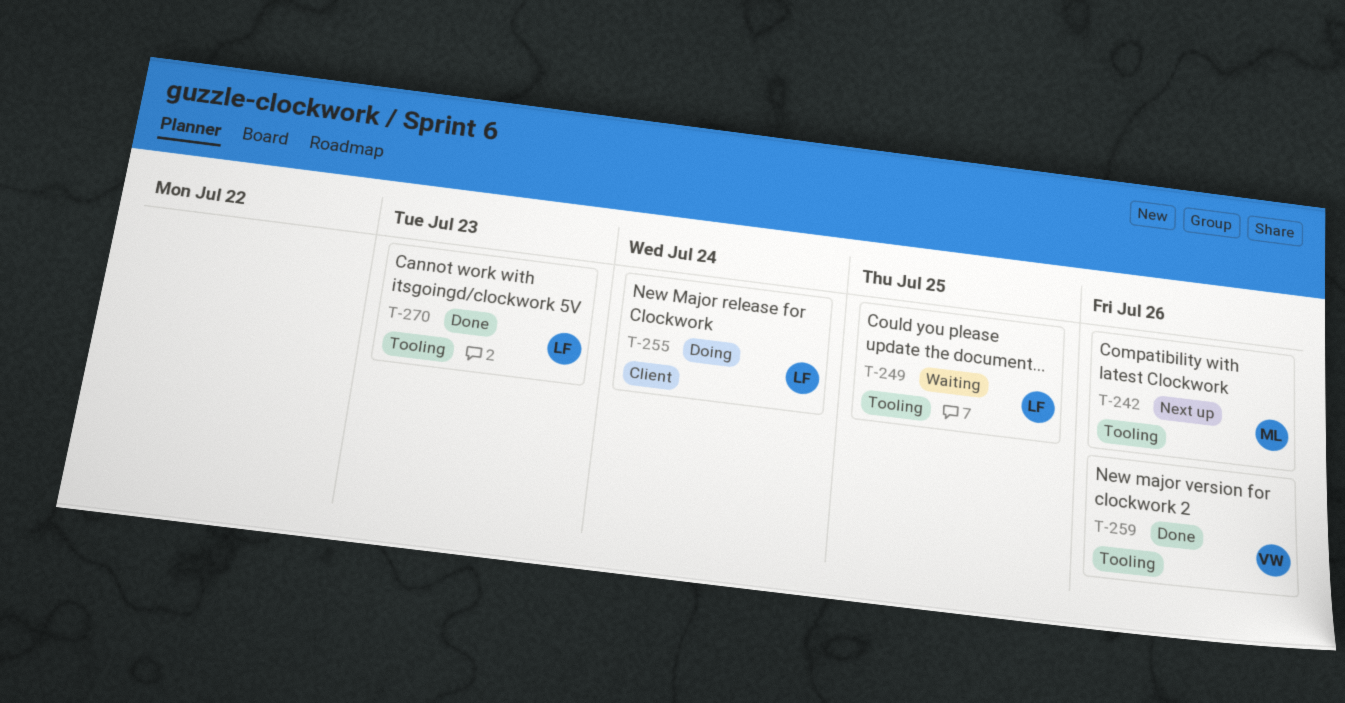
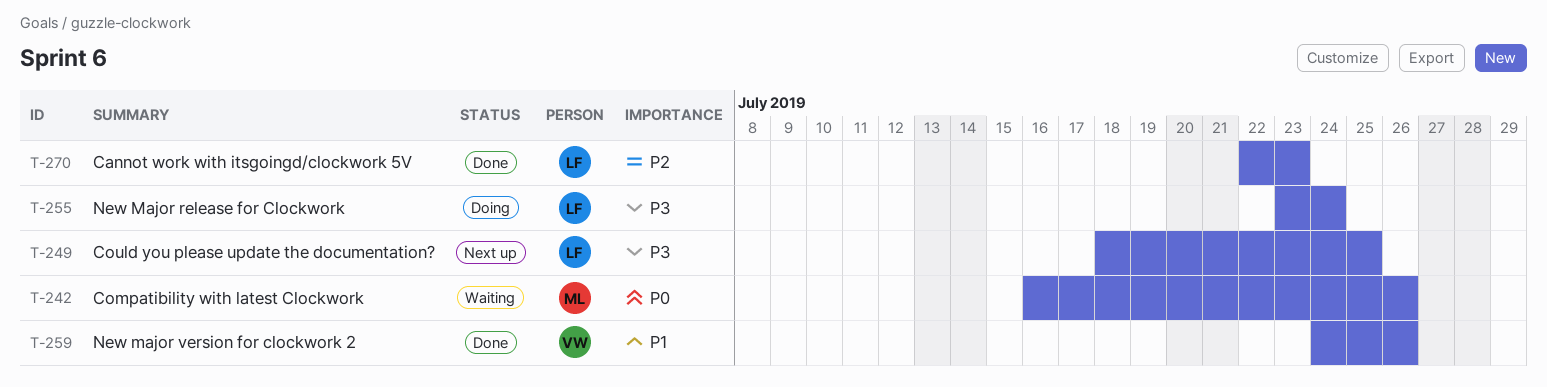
T-242, status: Next up -> Waiting
T-249, status: Waiting -> Next up

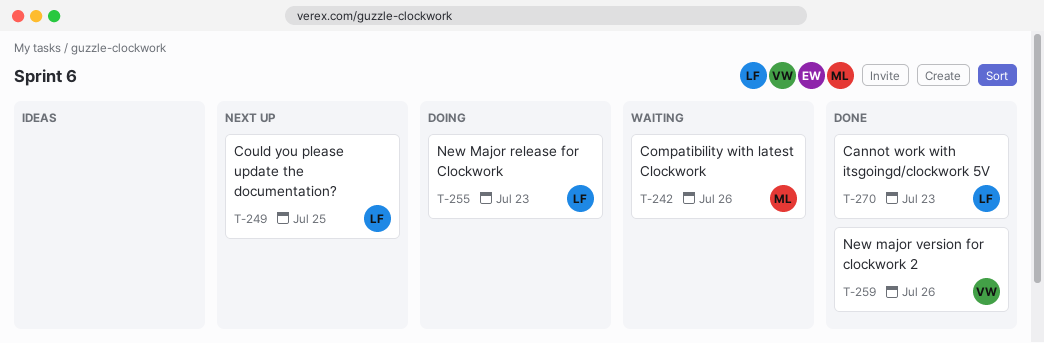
T-255, due: Jul 24 -> Jul 23

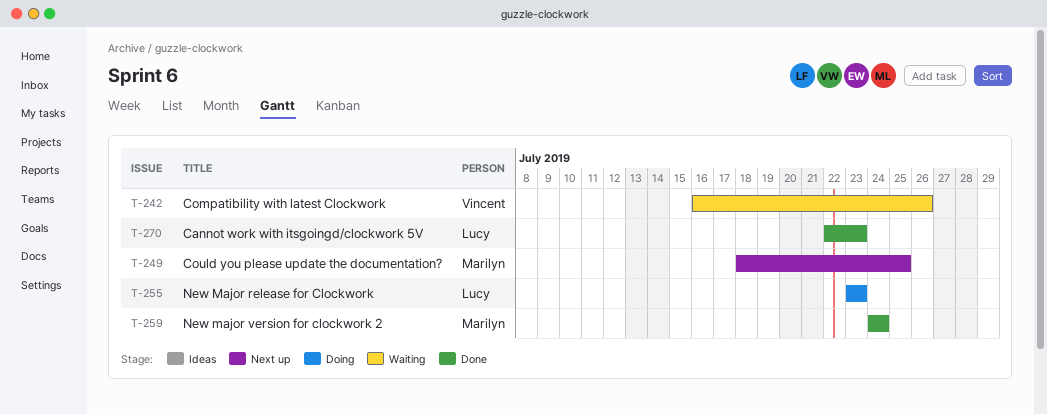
T-242, owner: Marilyn -> Vincent
T-249, owner: Lucy -> Marilyn
T-259, owner: Vincent -> Marilyn
T-259, due: Jul 26 -> Jul 24

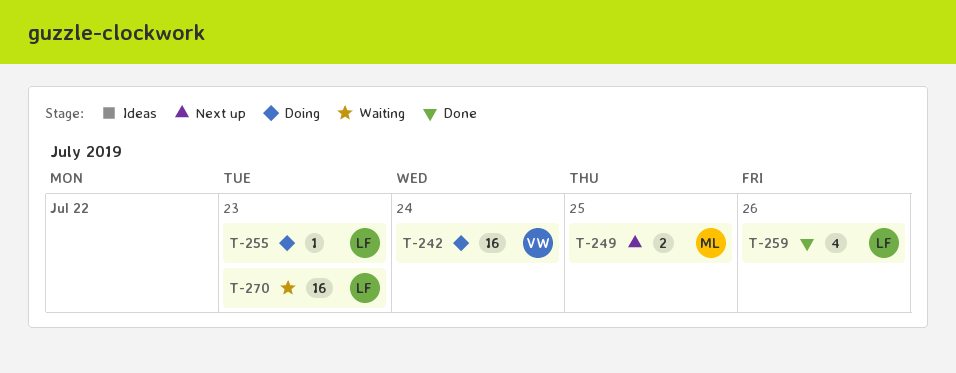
T-242, status: Waiting -> Doing
T-242, due: Jul 26 -> Jul 24
T-259, owner: Marilyn -> Lucy
T-259, due: Jul 24 -> Jul 26
T-270, status: Done -> Waiting

